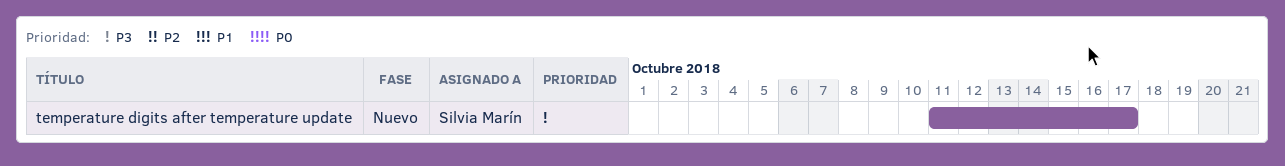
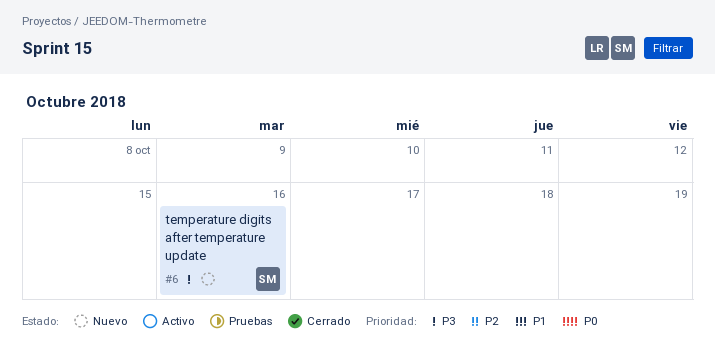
temperature digits after temperature update, due: Oct 17 -> Oct 16

